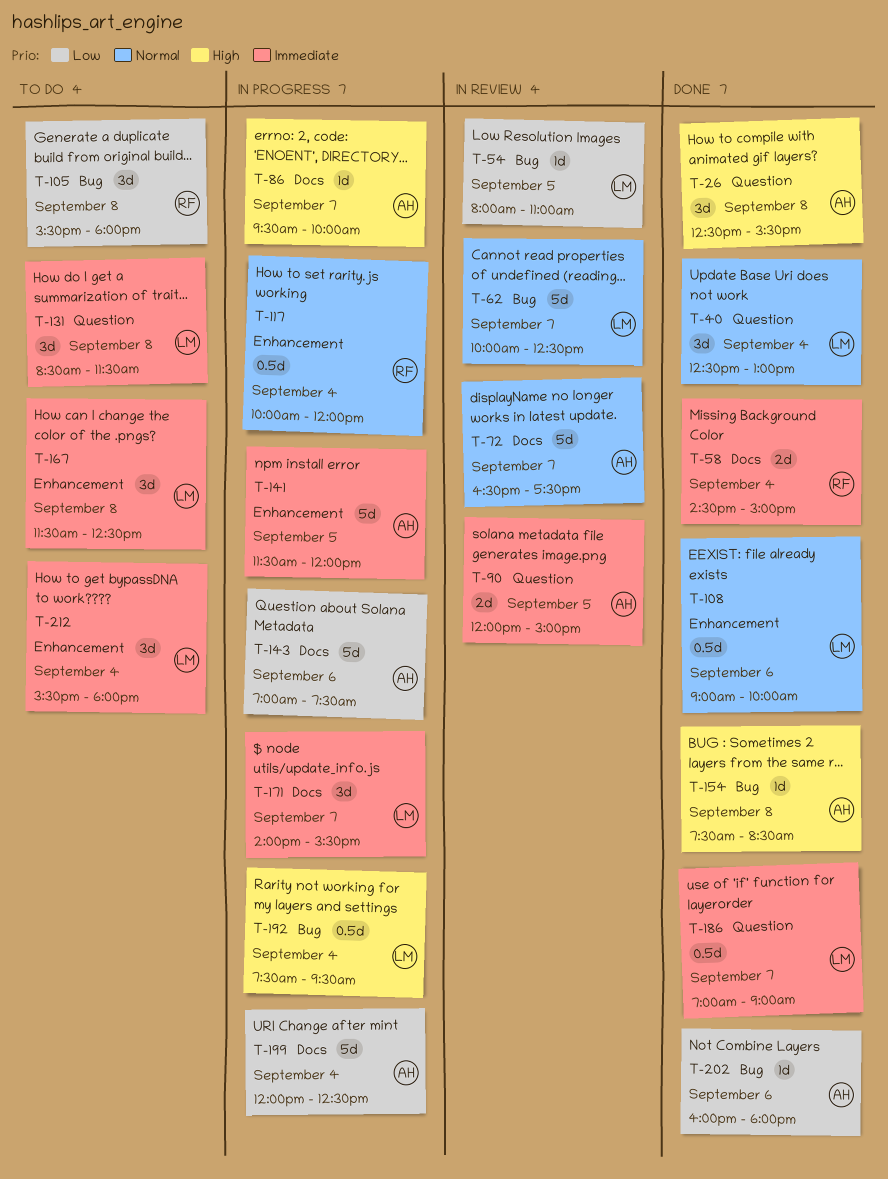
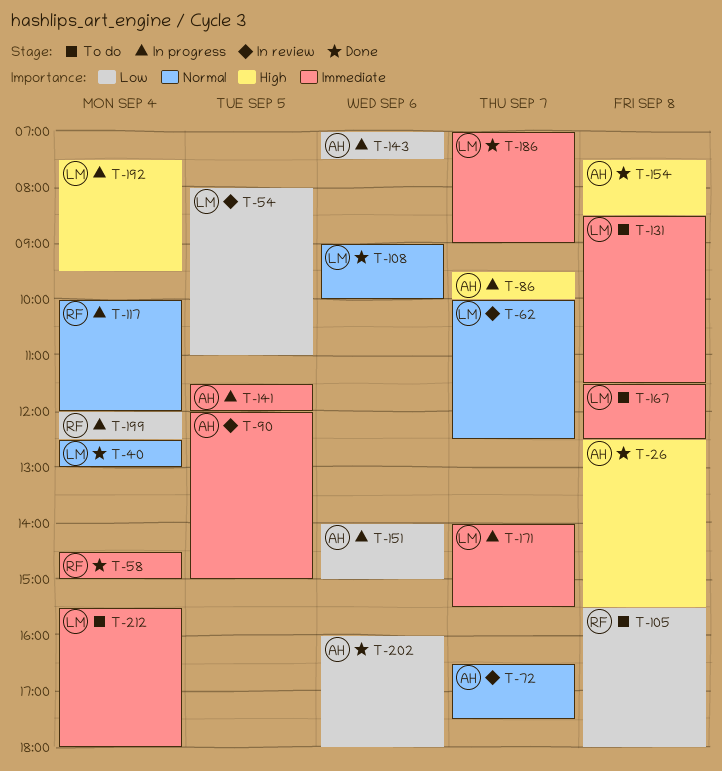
T-151: none -> present
T-199, owner: AH -> RF

